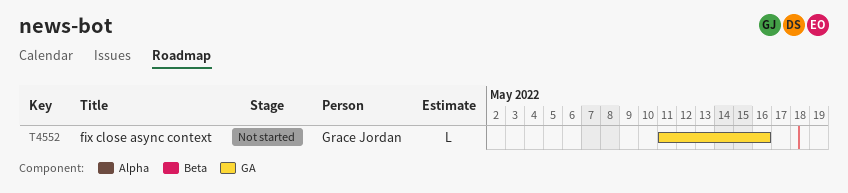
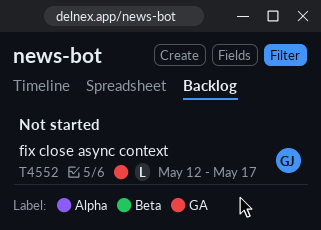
T4552, start: May 11 -> May 12
T4552, due: May 16 -> May 17

